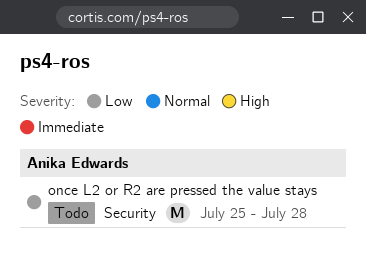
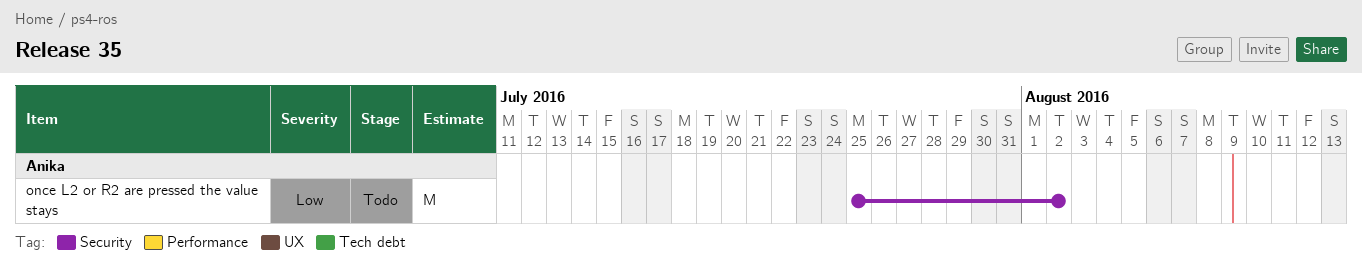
once L2 or R2 are pressed the value stays, due: Jul 28 -> Aug 2

